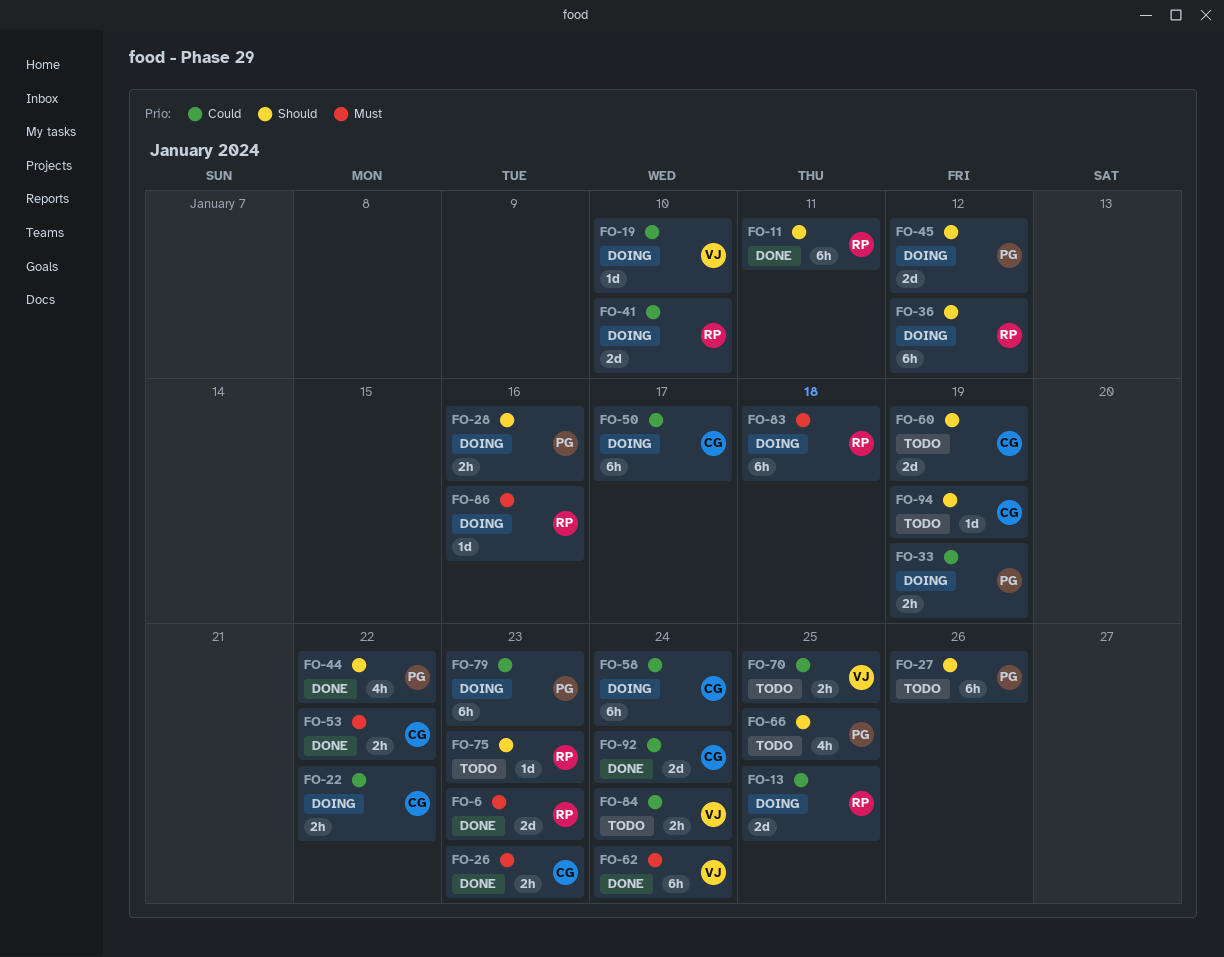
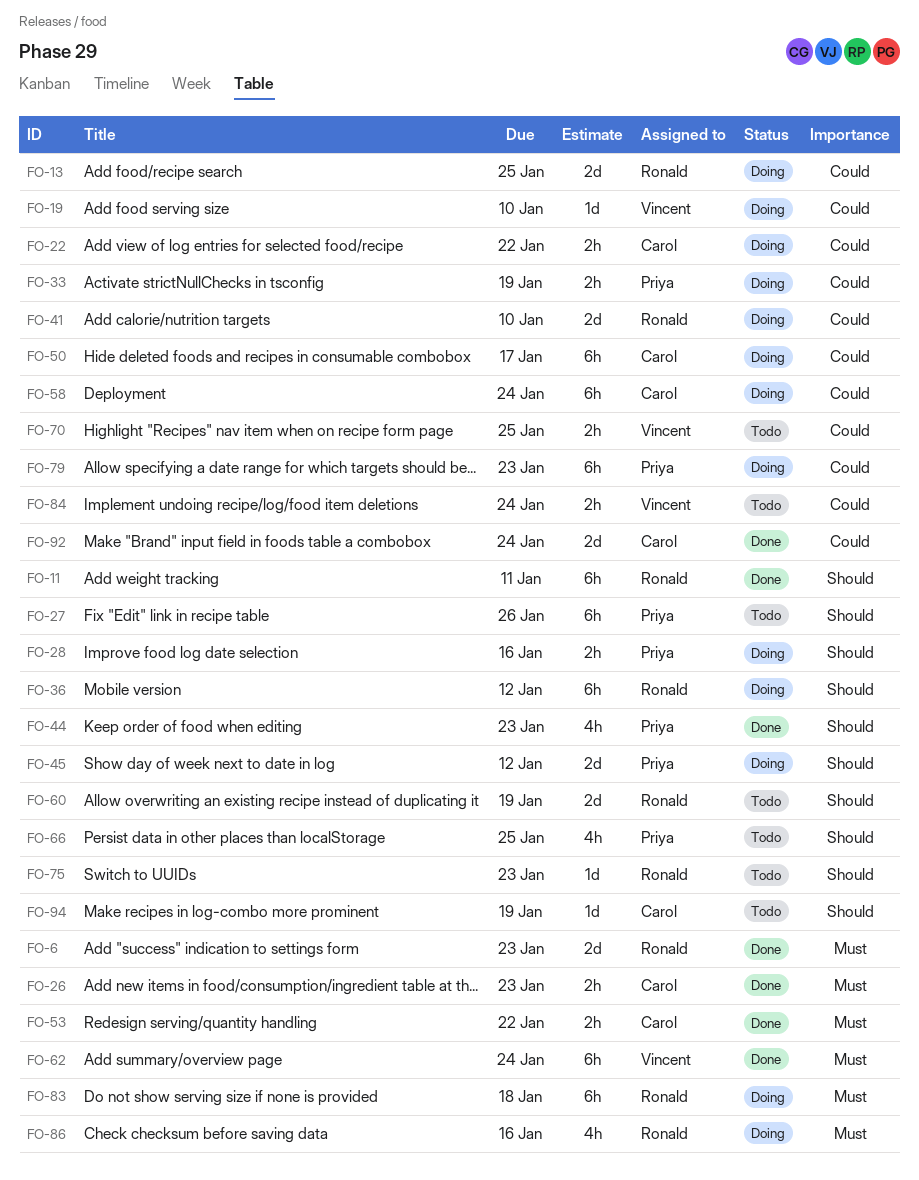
FO-44, due: Jan 22 -> Jan 23
FO-60, owner: Carol -> Ronald
FO-86, estimate: 1d -> 4h

